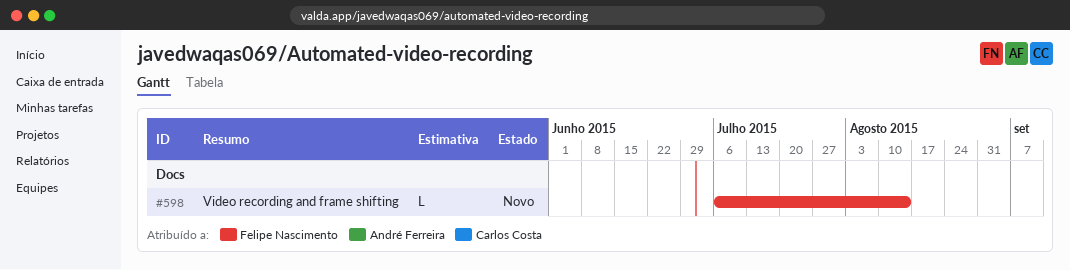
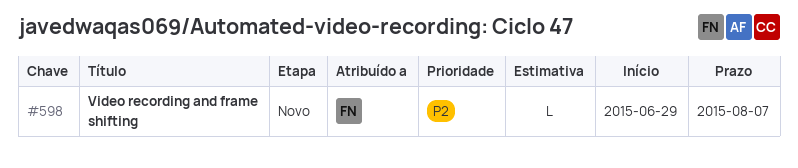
#598, start: Jul 6 -> Jun 29
#598, due: Aug 14 -> Aug 7

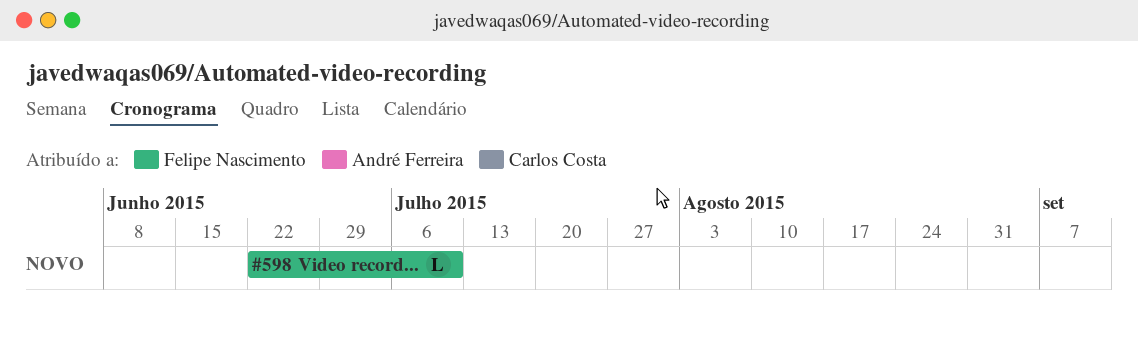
#598, start: Jun 29 -> Jun 22
#598, due: Aug 7 -> Jul 10

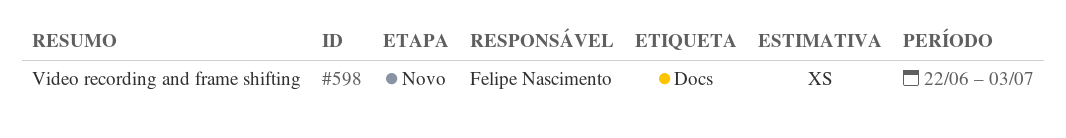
#598, estimate: L -> XS
#598, due: Jul 10 -> Jul 3

